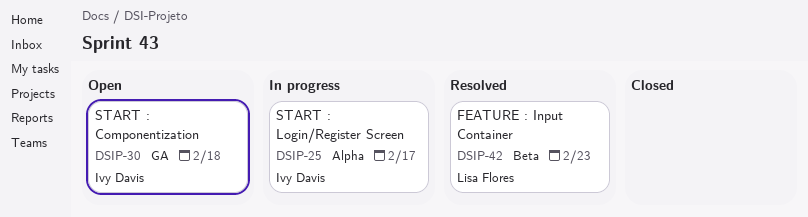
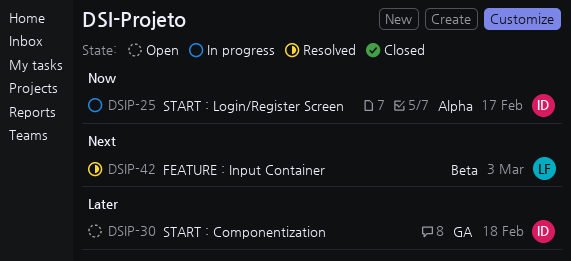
DSIP-42, due: Feb 23 -> Mar 3

